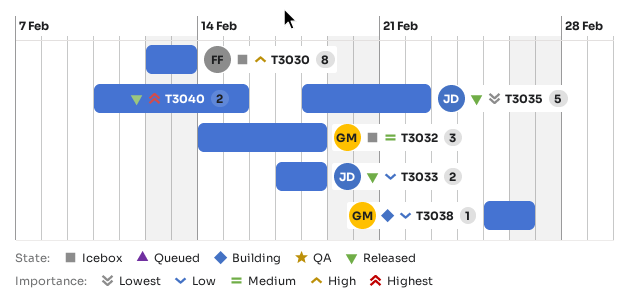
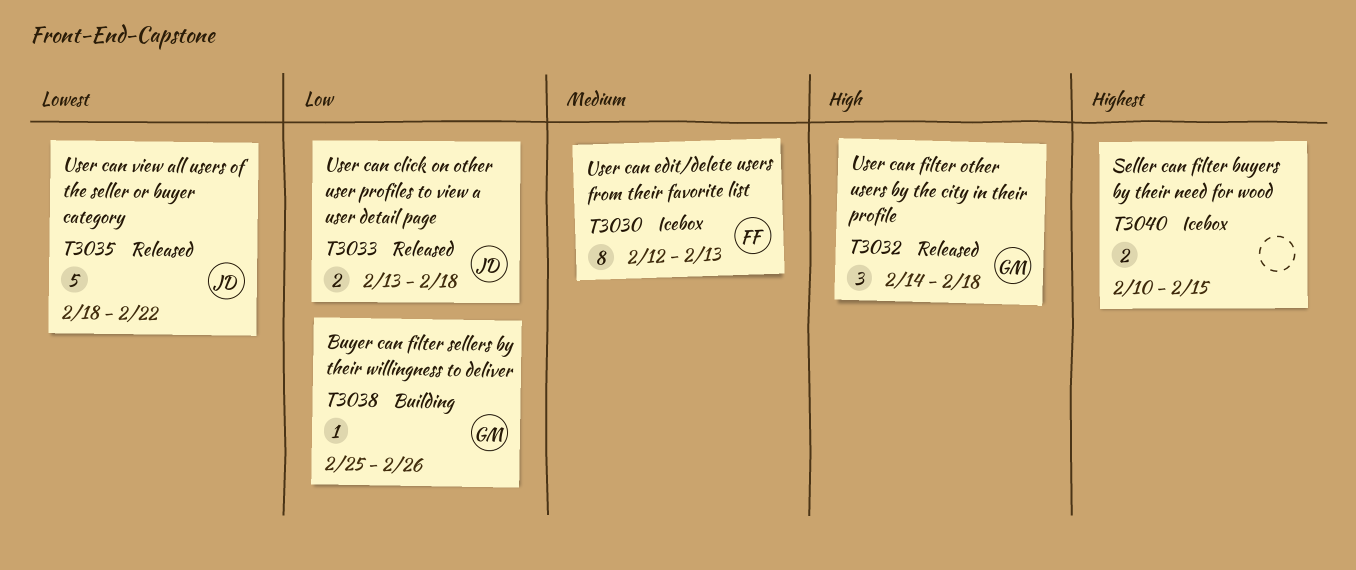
T3030, priority: High -> Medium
T3032, status: Icebox -> Released
T3032, priority: Medium -> High
T3033, start: Feb 17 -> Feb 13
T3040, status: Released -> Icebox

